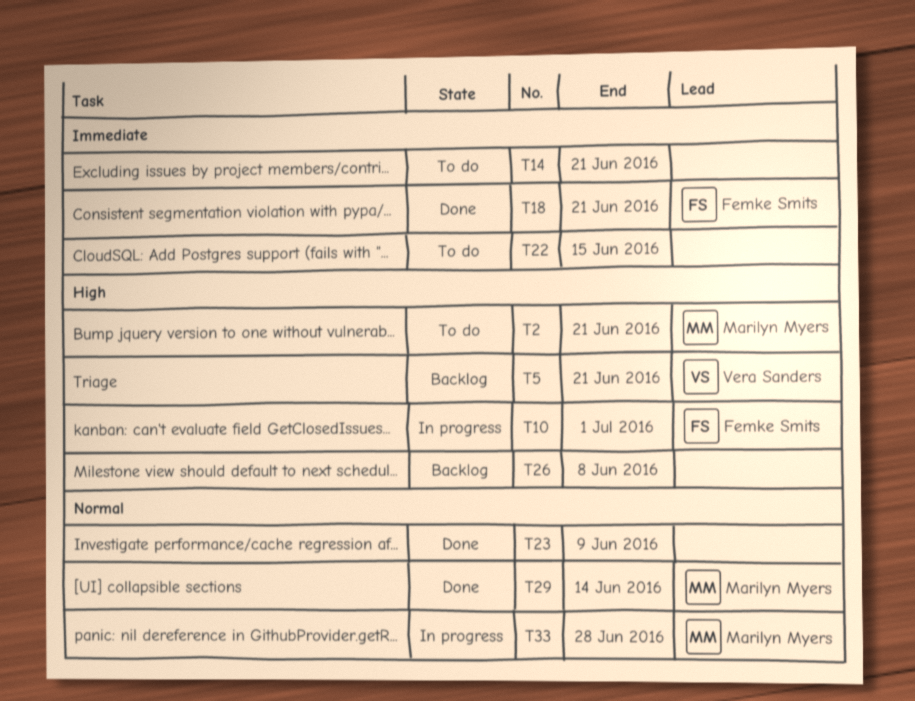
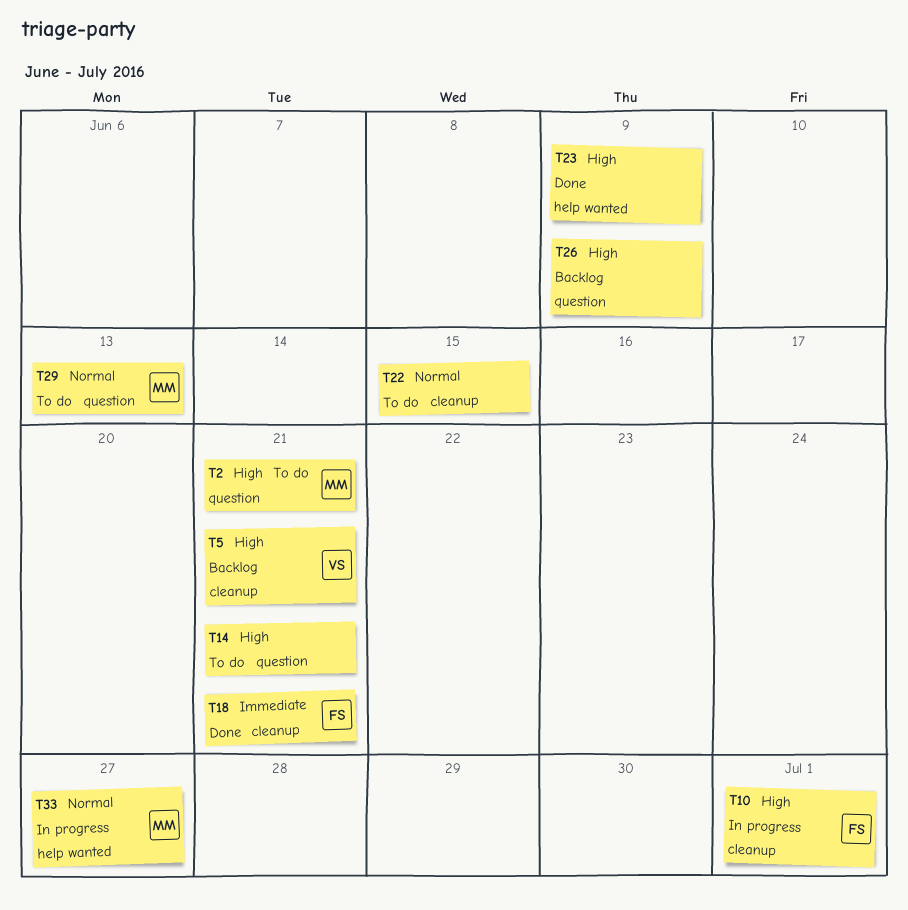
T14, priority: Immediate -> High
T22, priority: Immediate -> Normal
T23, priority: Normal -> High
T26, due: Jun 8 -> Jun 9
T29, status: Done -> To do
T29, due: Jun 14 -> Jun 13
T33, due: Jun 28 -> Jun 27

